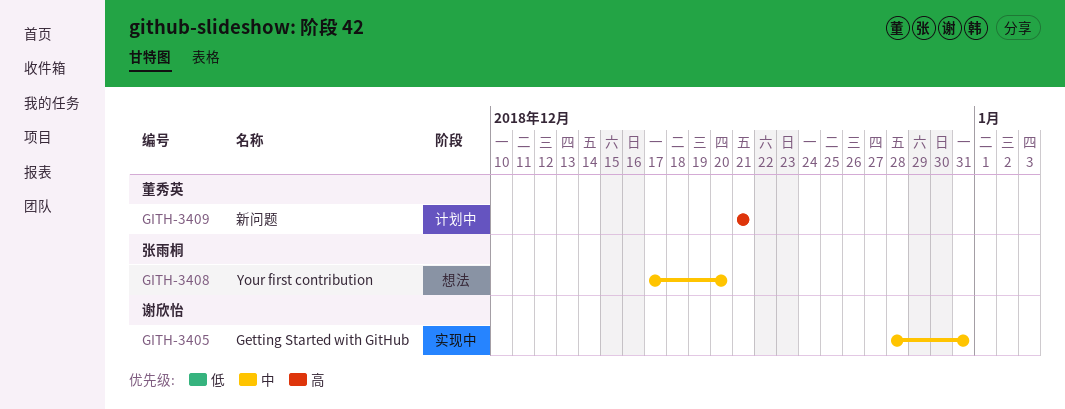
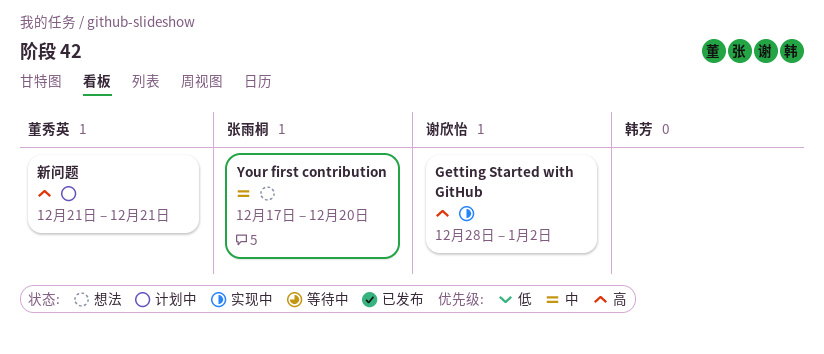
Getting Started with GitHub, priority: 中 -> 高
Getting Started with GitHub, due: Dec 31 -> Jan 2

